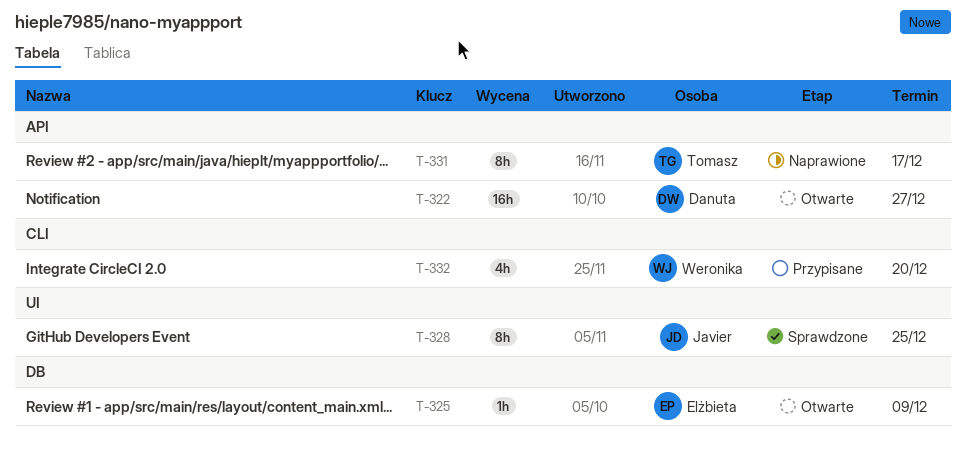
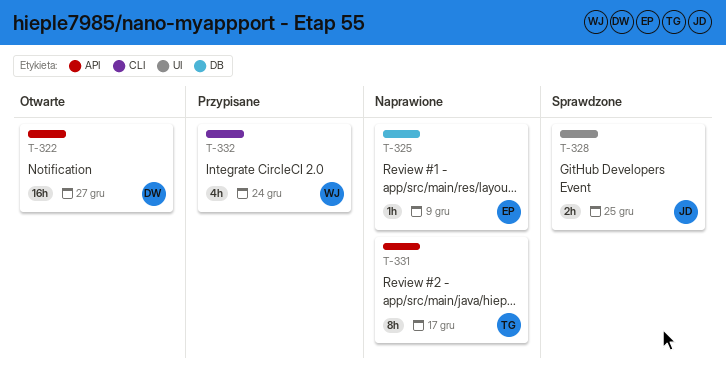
T-325, status: Otwarte -> Naprawione
T-328, estimate: 8h -> 2h
T-332, due: Dec 20 -> Dec 24

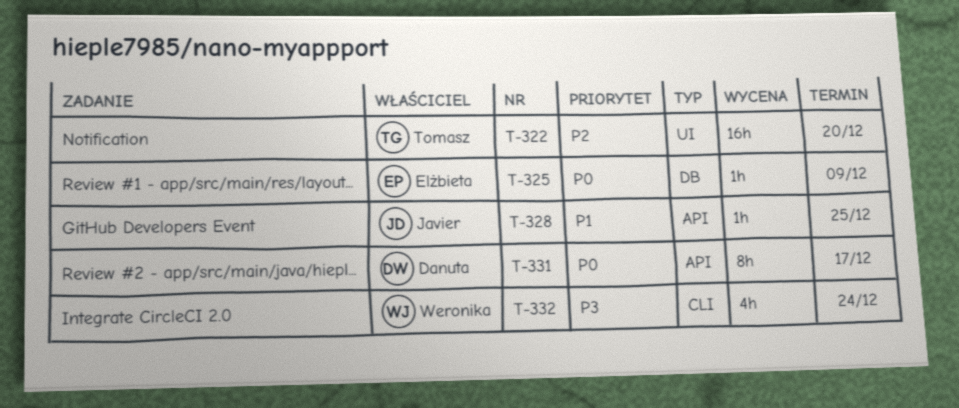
T-322, owner: Danuta -> Tomasz
T-322, label: API -> UI
T-322, due: Dec 27 -> Dec 20
T-328, label: UI -> API
T-328, estimate: 2h -> 1h
T-331, owner: Tomasz -> Danuta

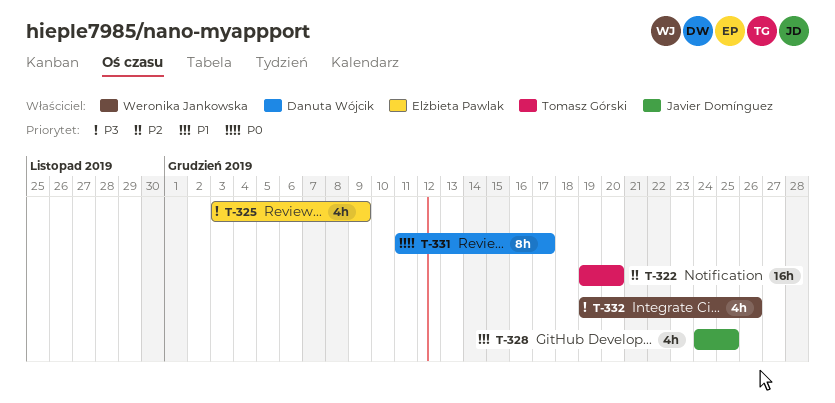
T-325, priority: P0 -> P3
T-325, estimate: 1h -> 4h
T-328, estimate: 1h -> 4h
T-332, due: Dec 24 -> Dec 26

